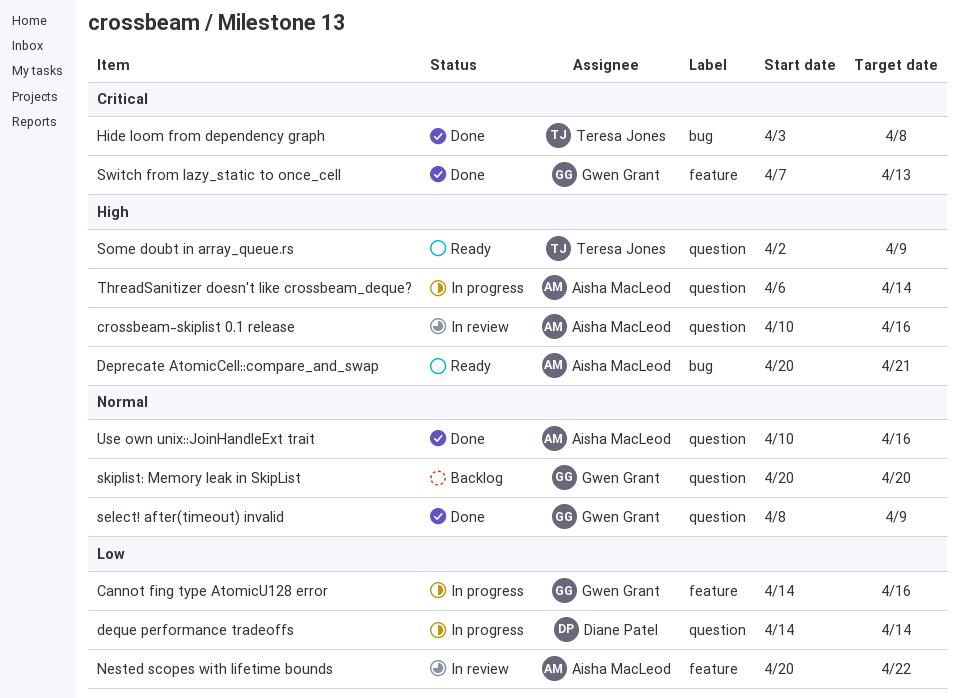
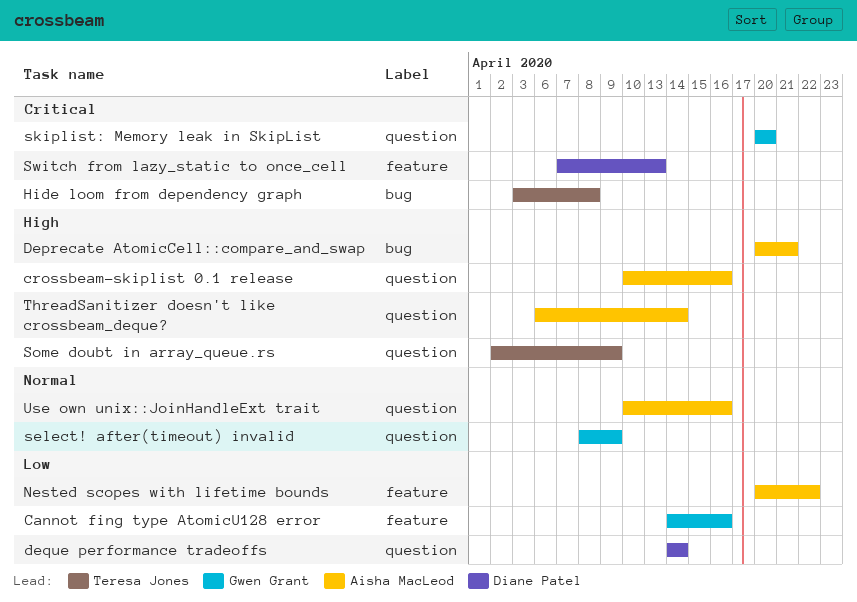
skiplist: Memory leak in SkipList, priority: Normal -> Critical
Switch from lazy_static to once_cell, owner: Gwen Grant -> Diane Patel

